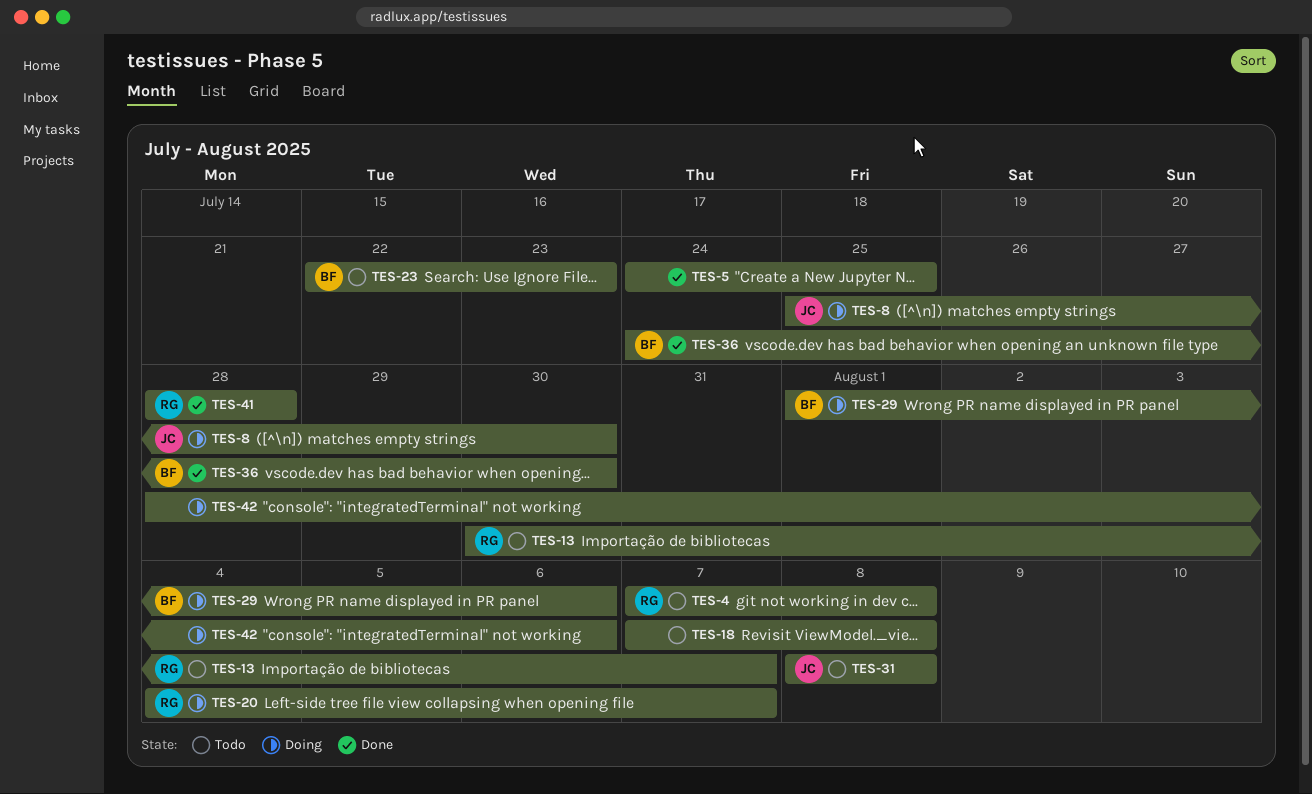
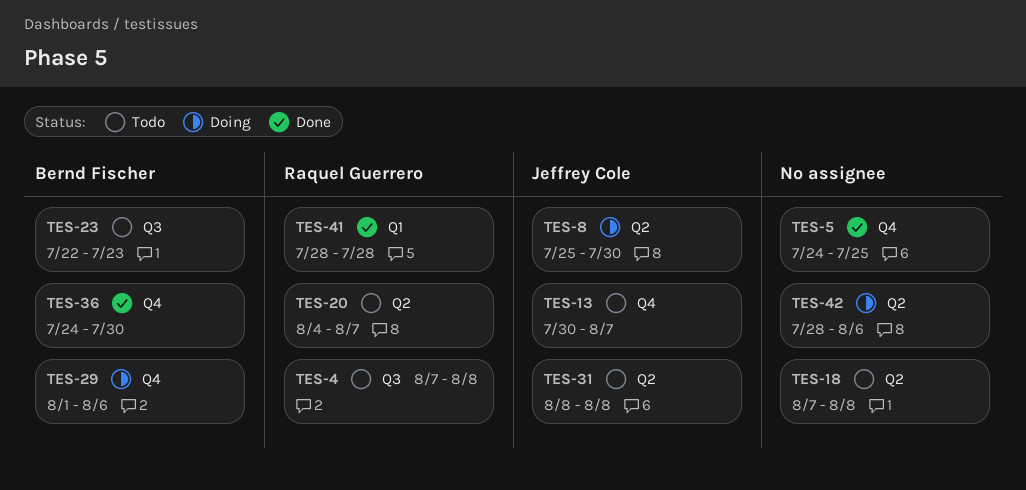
TES-13, owner: Raquel Guerrero -> Jeffrey Cole
TES-20, status: Doing -> Todo

